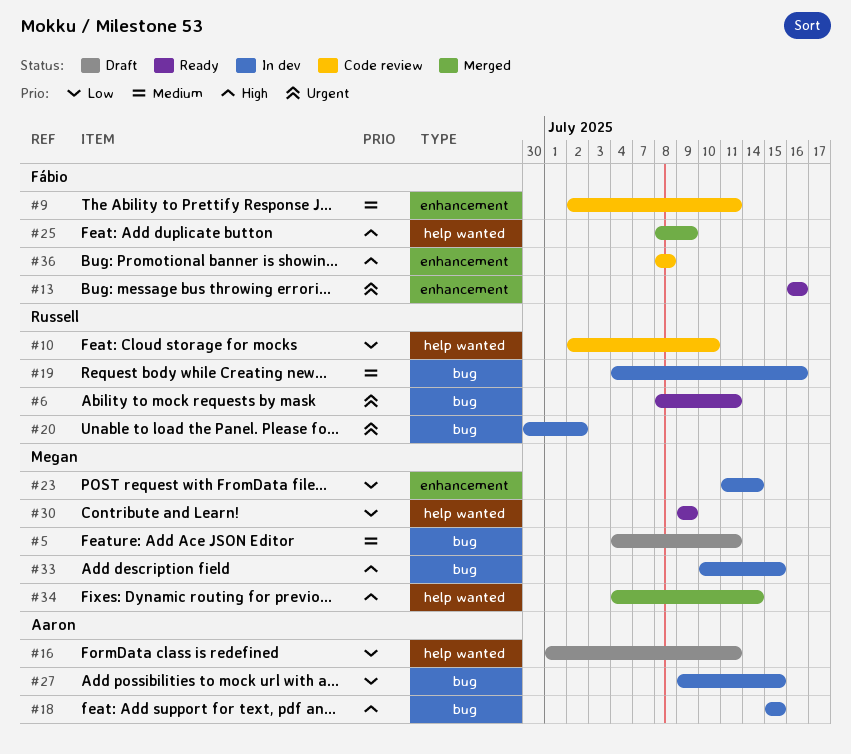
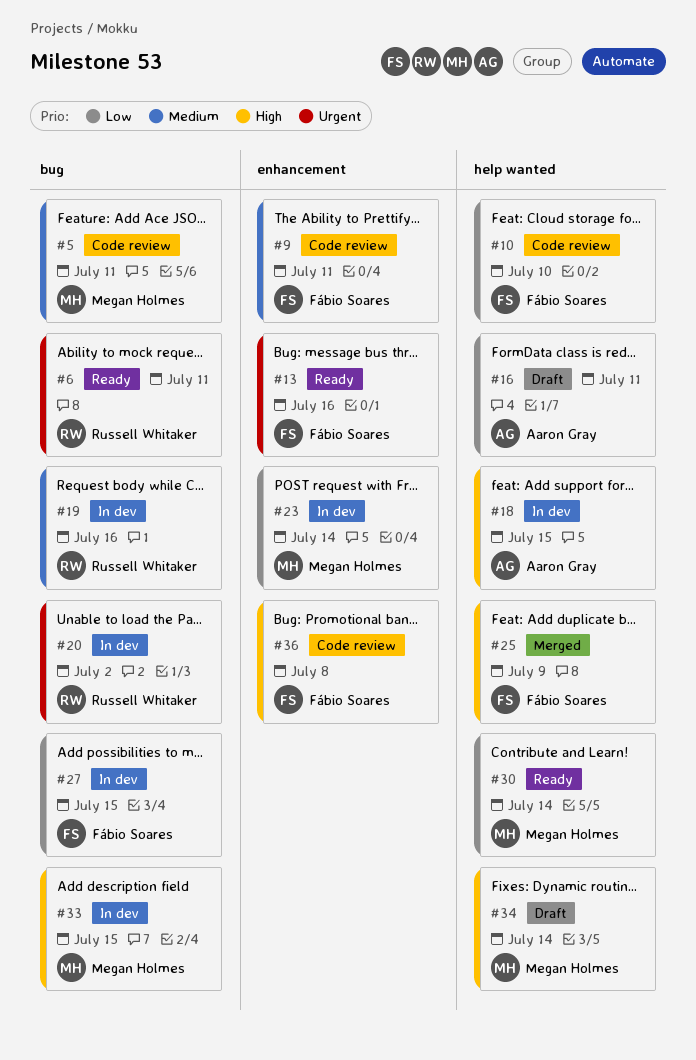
#5, status: Draft -> Code review
#10, owner: Russell Whitaker -> Fábio Soares
#18, label: bug -> help wanted
#27, owner: Aaron Gray -> Fábio Soares
#30, due: Jul 9 -> Jul 14
#34, status: Merged -> Draft

